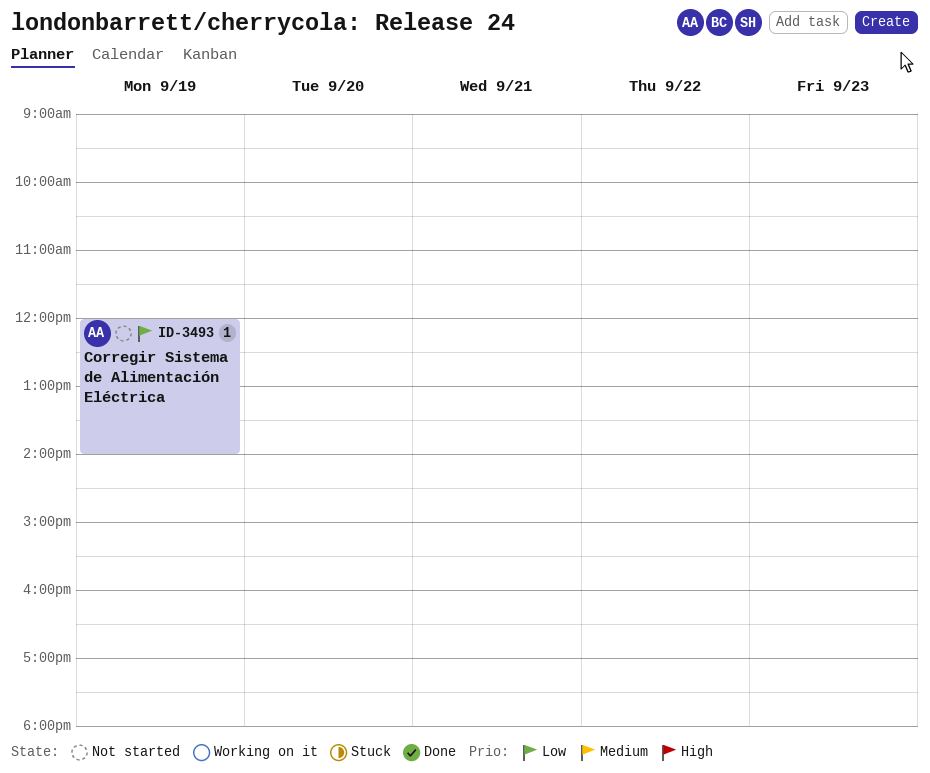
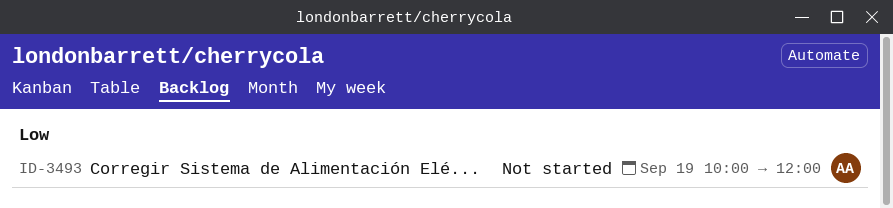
ID-3493, begins: 12:00 -> 10:00
ID-3493, ends: 14:00 -> 12:00

